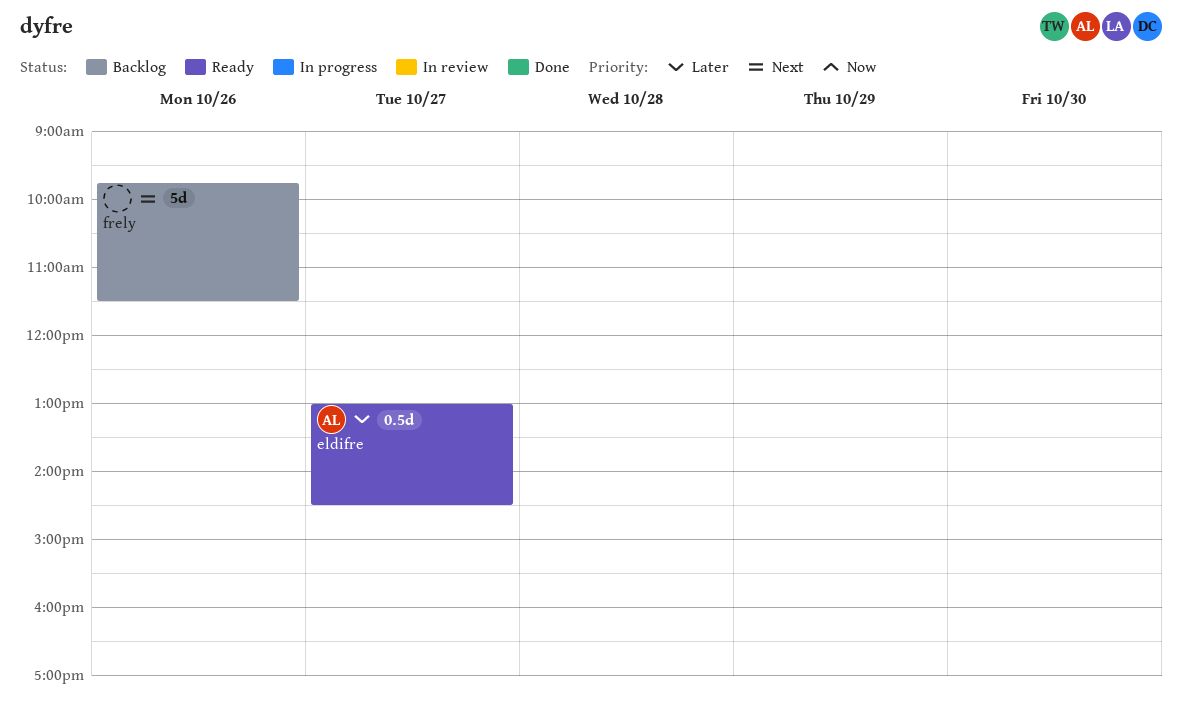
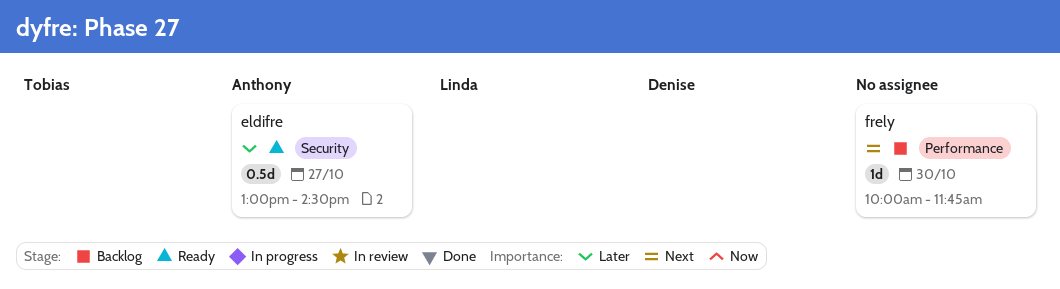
frely, estimate: 5d -> 1d
frely, day: Oct 26 -> Oct 30
frely, begins: 09:45 -> 10:00
frely, ends: 11:30 -> 11:45

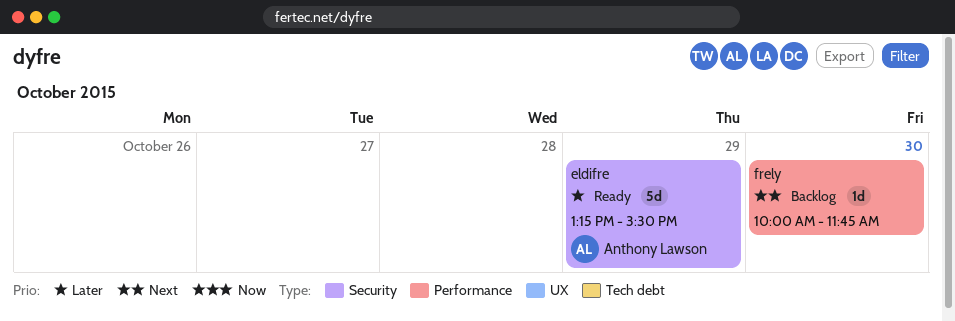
eldifre, estimate: 0.5d -> 5d
eldifre, day: Oct 27 -> Oct 29
eldifre, begins: 13:00 -> 13:15
eldifre, ends: 14:30 -> 15:30

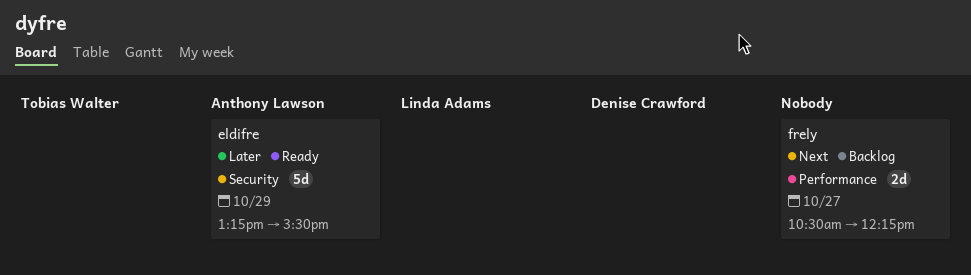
frely, estimate: 1d -> 2d
frely, day: Oct 30 -> Oct 27
frely, begins: 10:00 -> 10:30
frely, ends: 11:45 -> 12:15

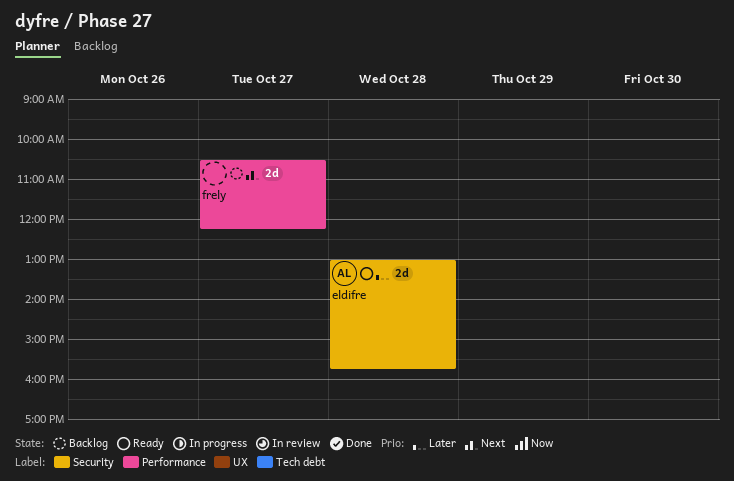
eldifre, estimate: 5d -> 2d
eldifre, day: Oct 29 -> Oct 28
eldifre, begins: 13:15 -> 13:00
eldifre, ends: 15:30 -> 15:45

